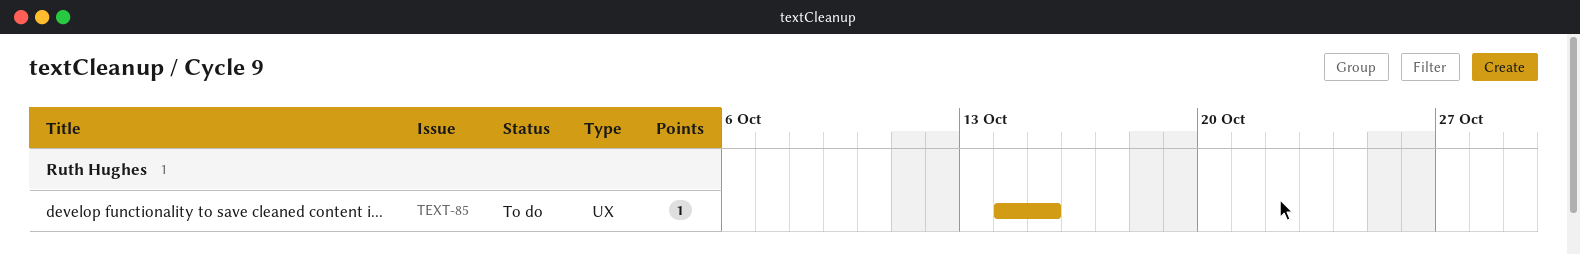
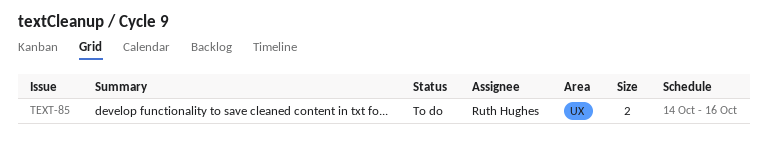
TEXT-85, estimate: 1 -> 2
TEXT-85, due: Oct 15 -> Oct 16

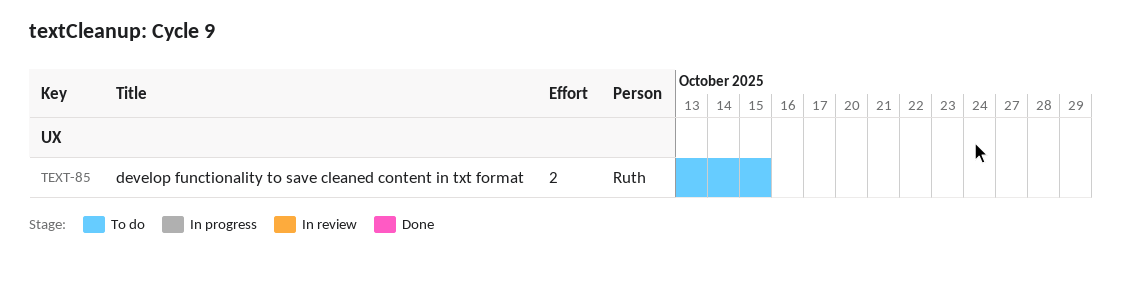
TEXT-85, start: Oct 14 -> Oct 13
TEXT-85, due: Oct 16 -> Oct 15

